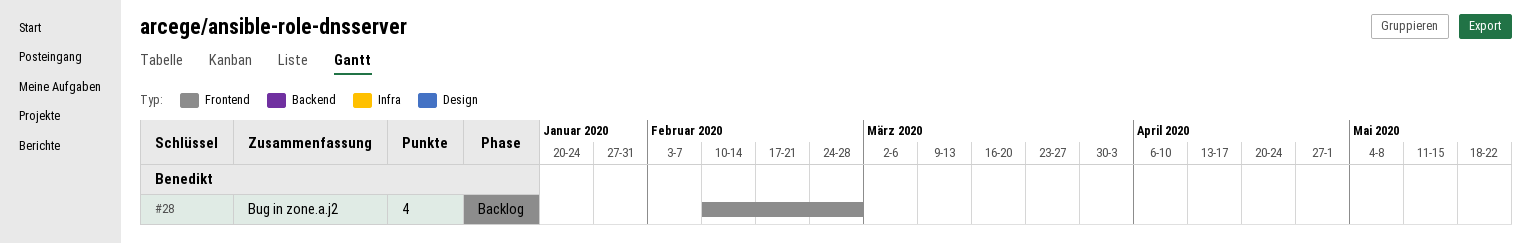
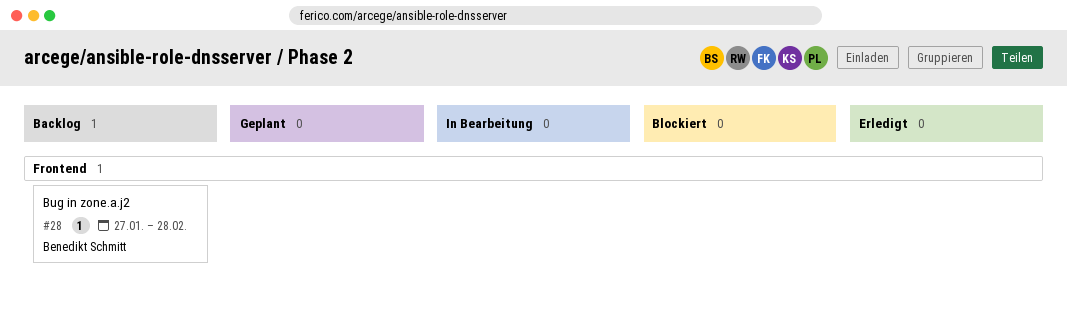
#28, estimate: 4 -> 1
#28, start: Feb 10 -> Jan 27

